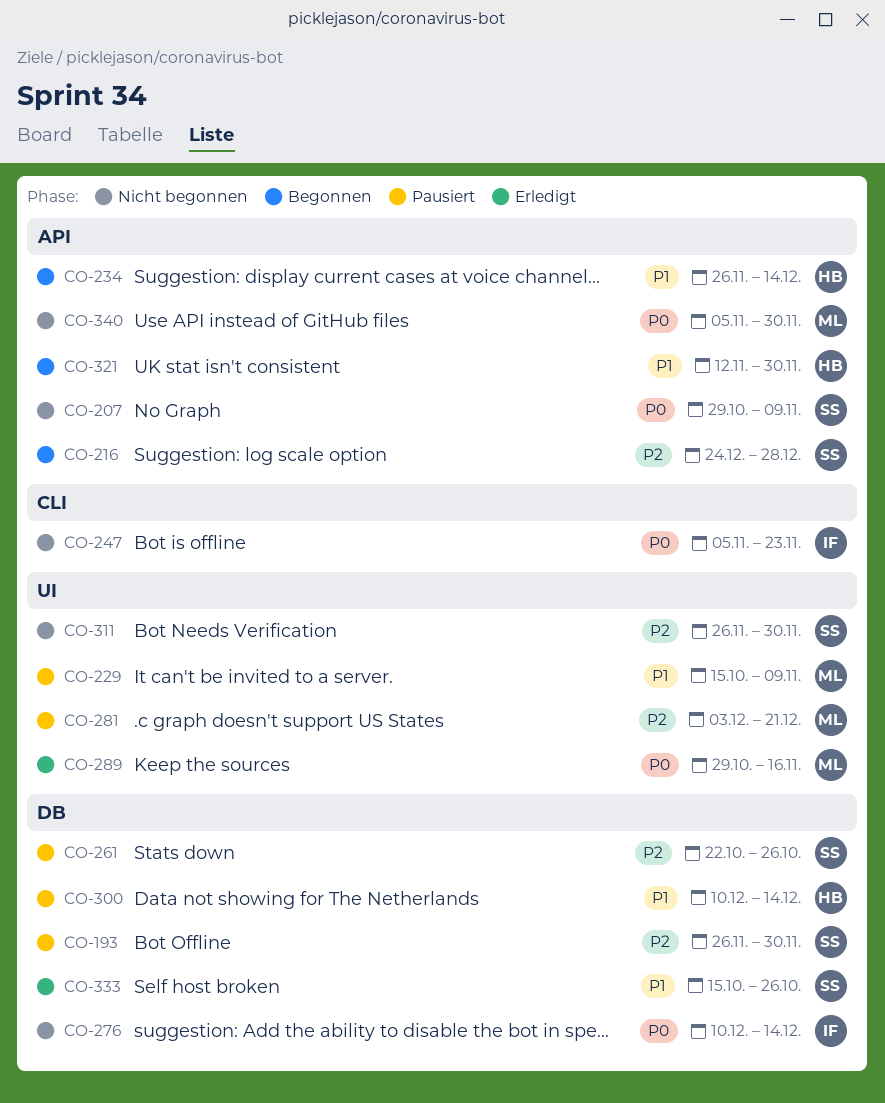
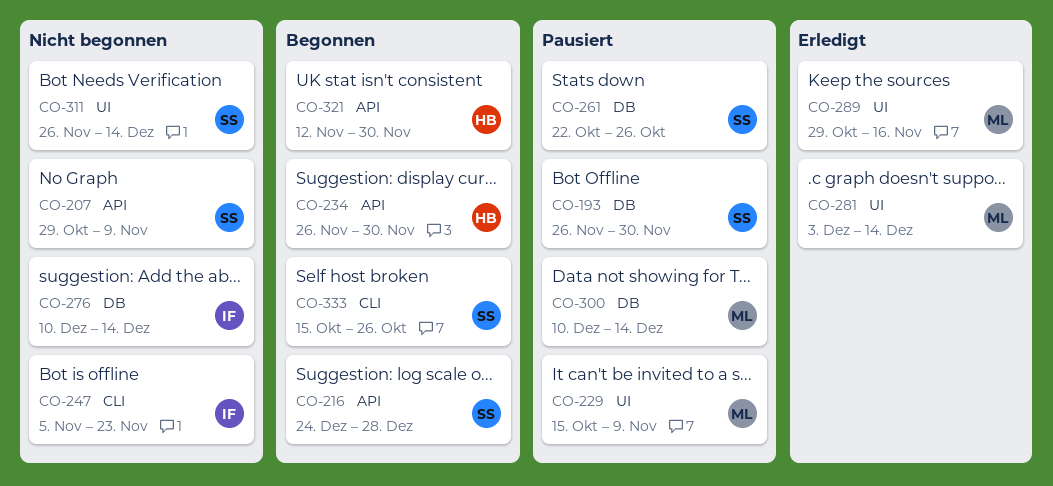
CO-234, due: Dec 14 -> Nov 30
CO-281, status: Pausiert -> Erledigt
CO-281, due: Dec 21 -> Dec 14
CO-300, owner: HB -> ML
CO-311, due: Nov 30 -> Dec 14
CO-333, status: Erledigt -> Begonnen
CO-333, label: DB -> CLI
CO-340: present -> none

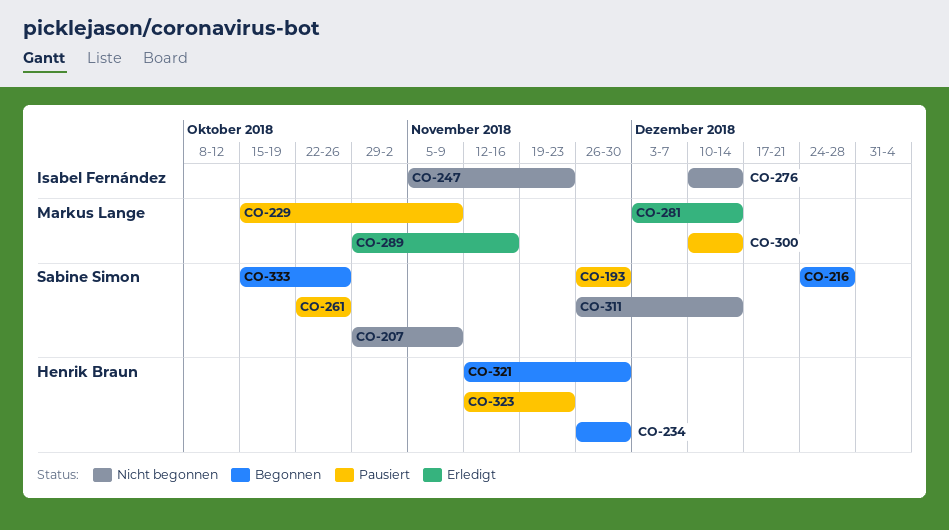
CO-323: none -> present

